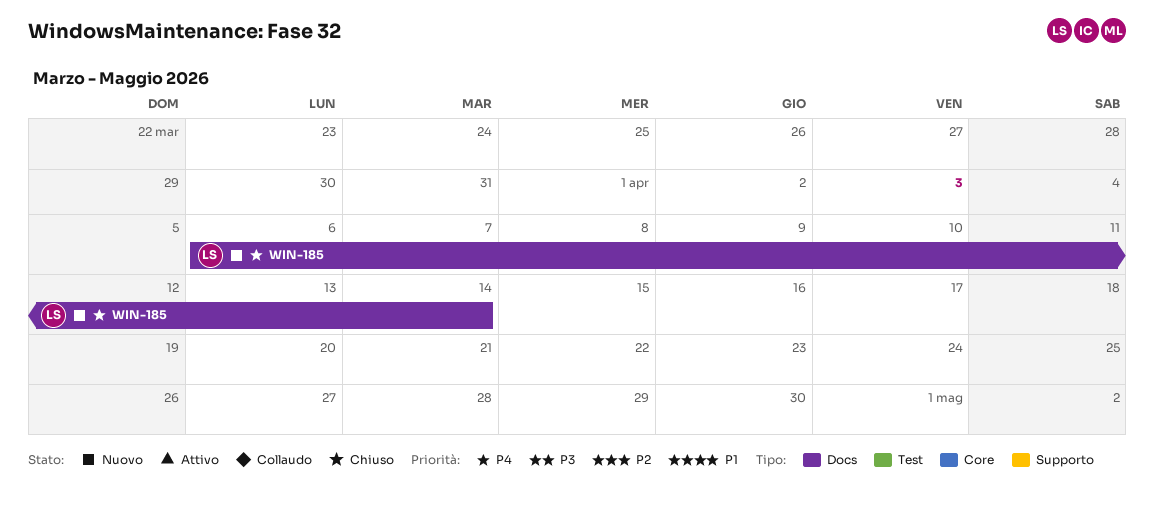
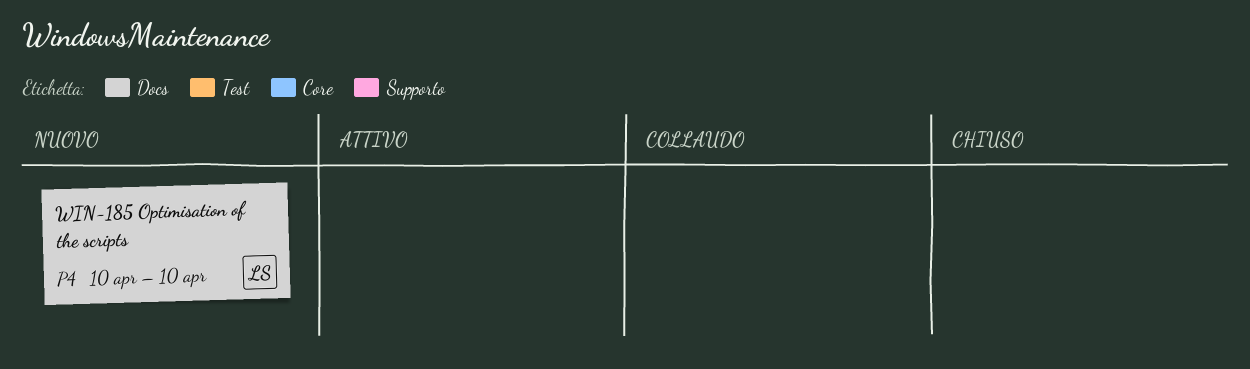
WIN-185, start: Apr 6 -> Apr 10
WIN-185, due: Apr 14 -> Apr 10

